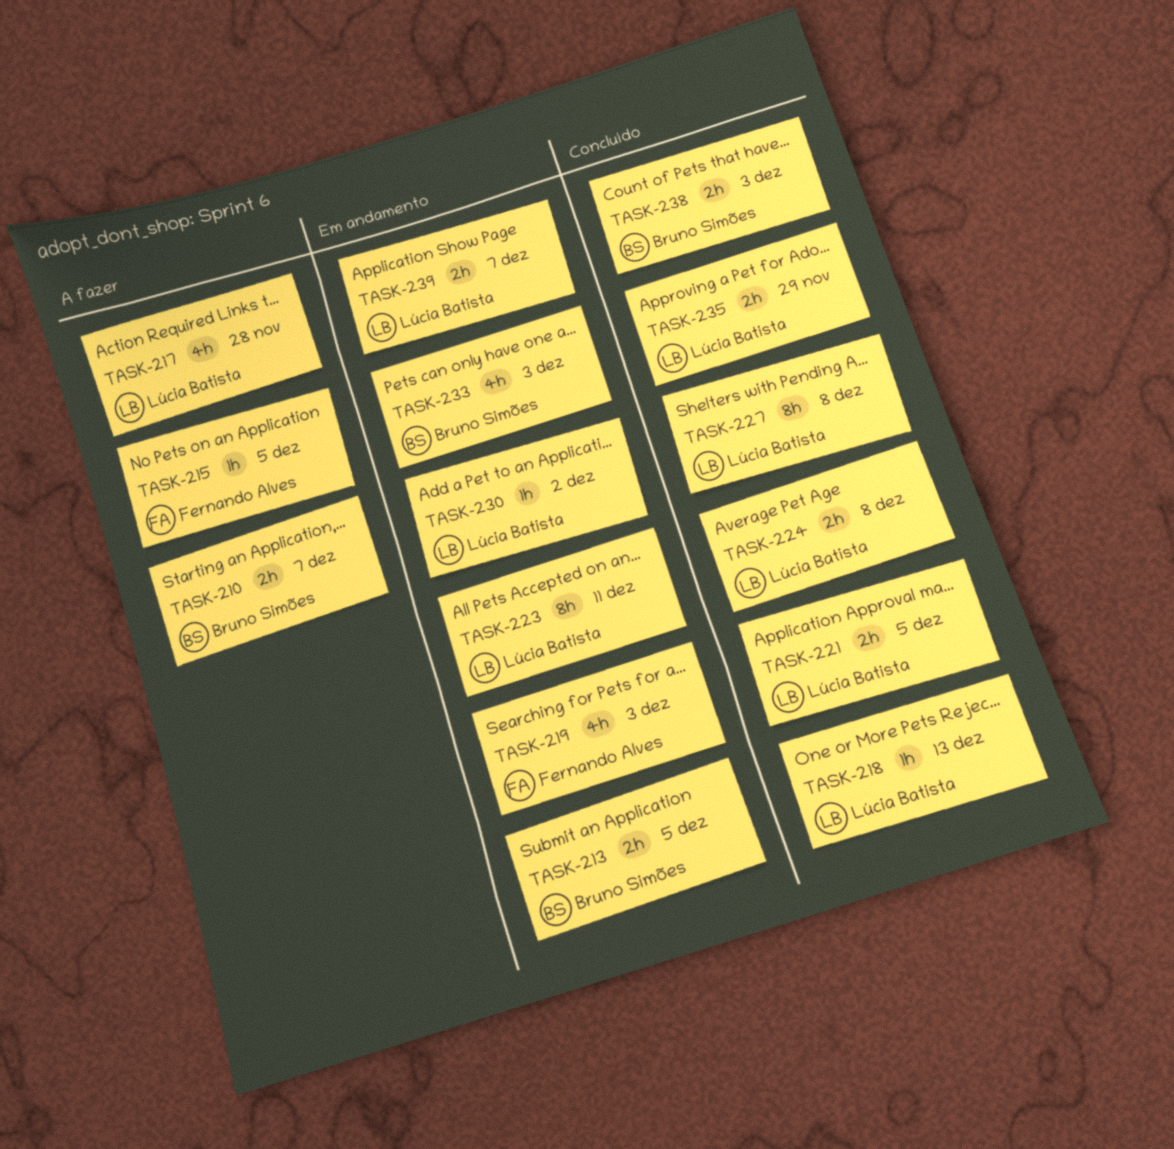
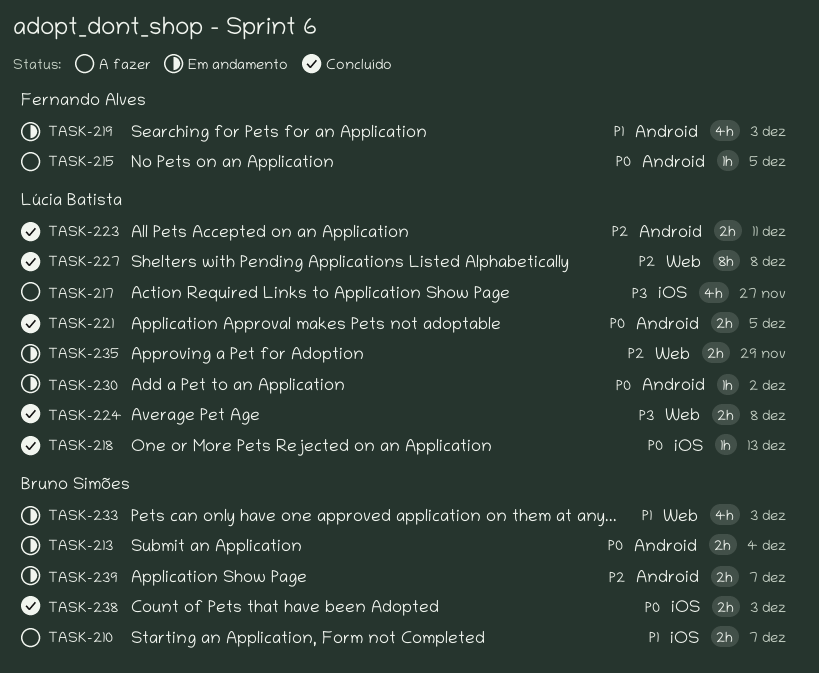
TASK-213, due: Dec 5 -> Dec 4
TASK-217, due: Nov 28 -> Nov 27
TASK-223, status: Em andamento -> Concluído
TASK-223, estimate: 8h -> 2h
TASK-235, status: Concluído -> Em andamento
TASK-239, owner: Lúcia Batista -> Bruno Simões

